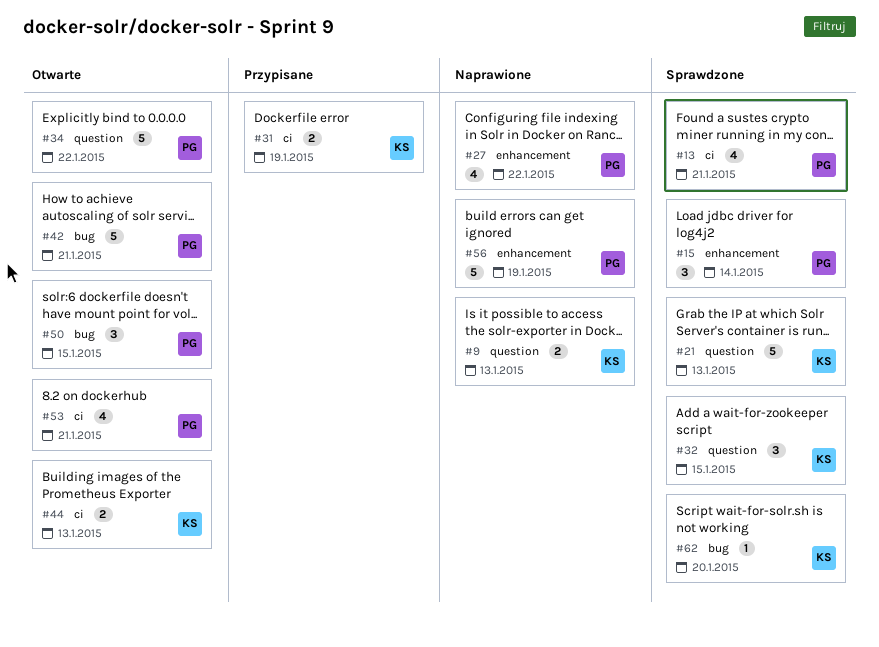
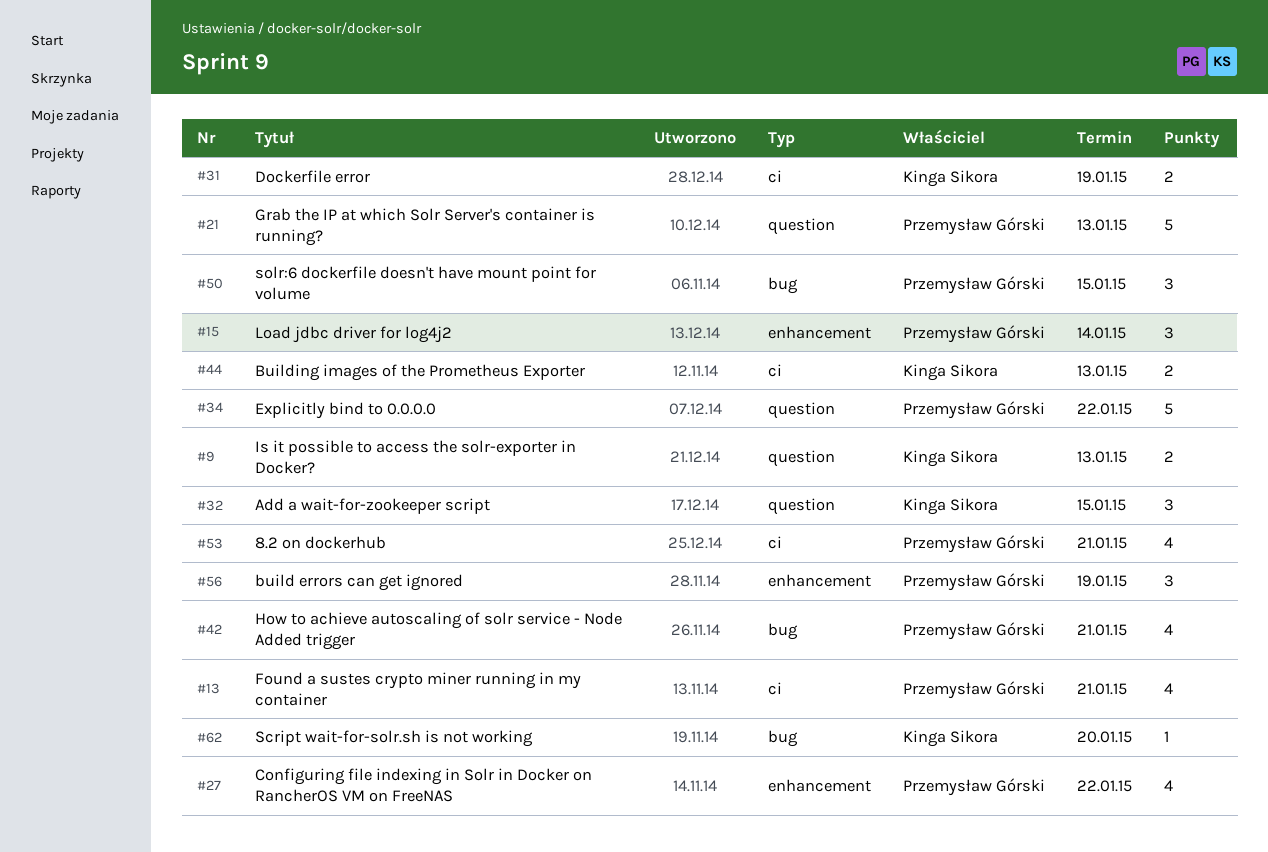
#21, owner: Kinga Sikora -> Przemysław Górski
#42, estimate: 5 -> 4
#56, estimate: 5 -> 3

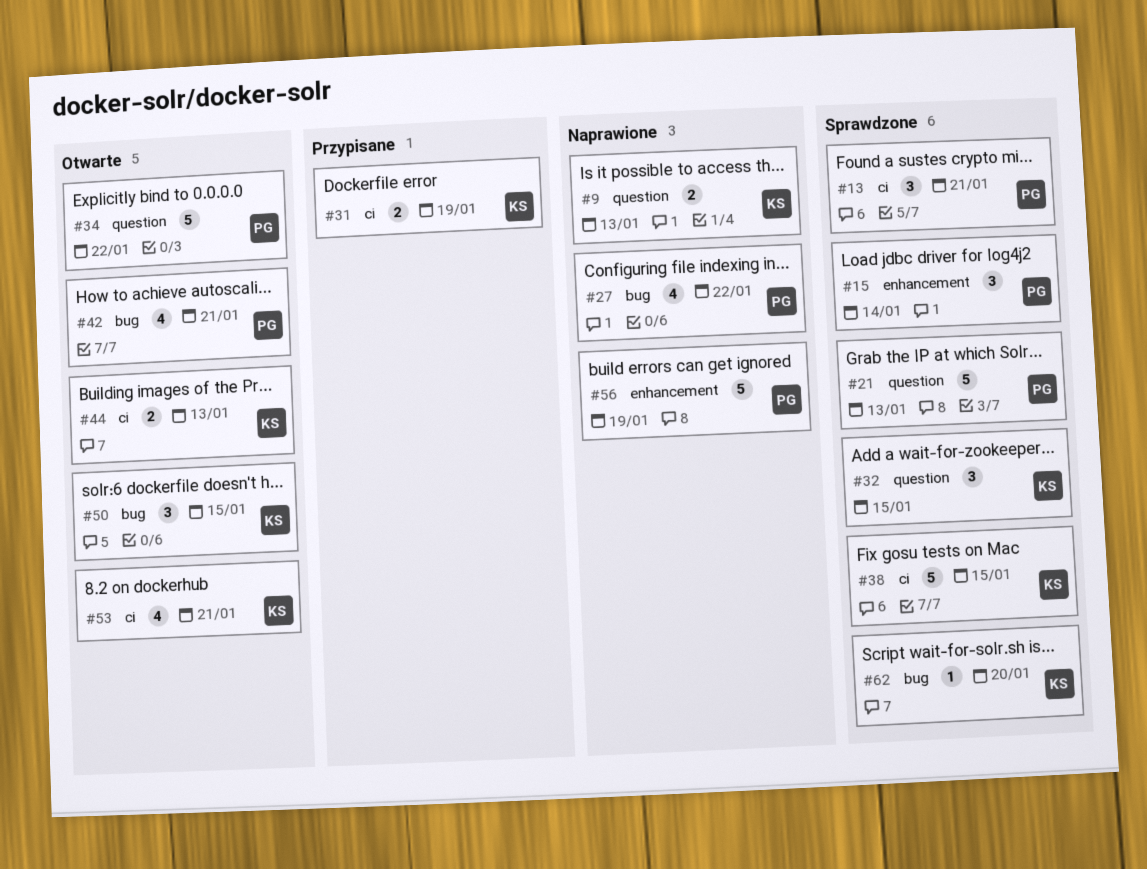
#13, estimate: 4 -> 3
#27, label: enhancement -> bug
#38: none -> present
#50, owner: Przemysław Górski -> Kinga Sikora
#53, owner: Przemysław Górski -> Kinga Sikora
#56, estimate: 3 -> 5

